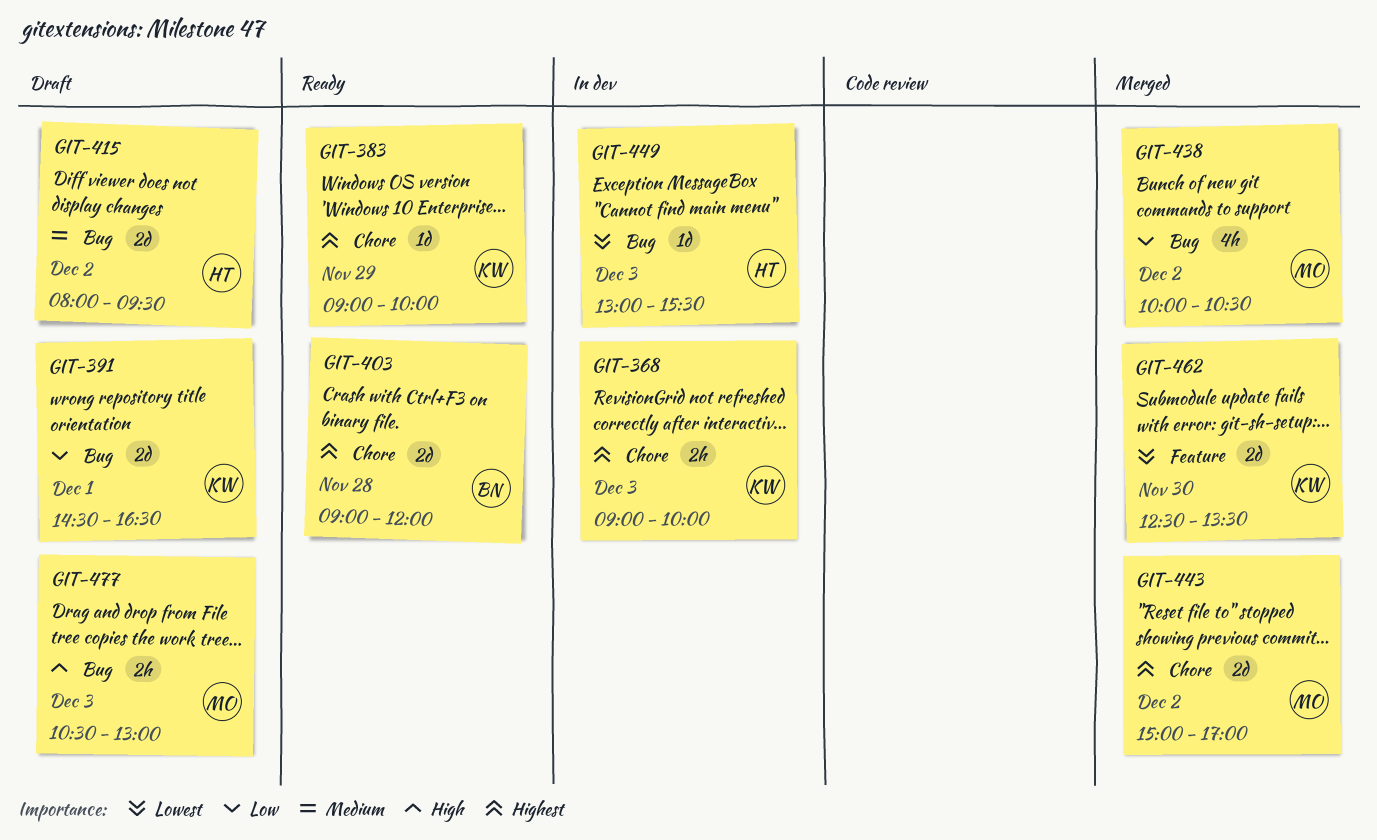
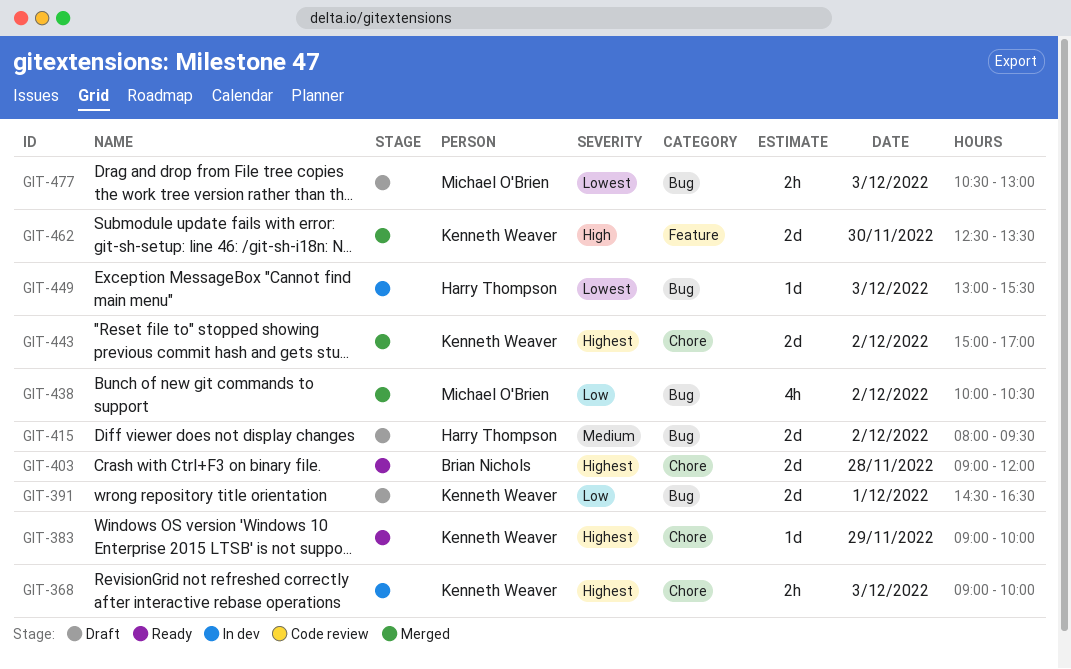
GIT-443, owner: Michael O'Brien -> Kenneth Weaver
GIT-462, priority: Lowest -> High
GIT-477, priority: High -> Lowest

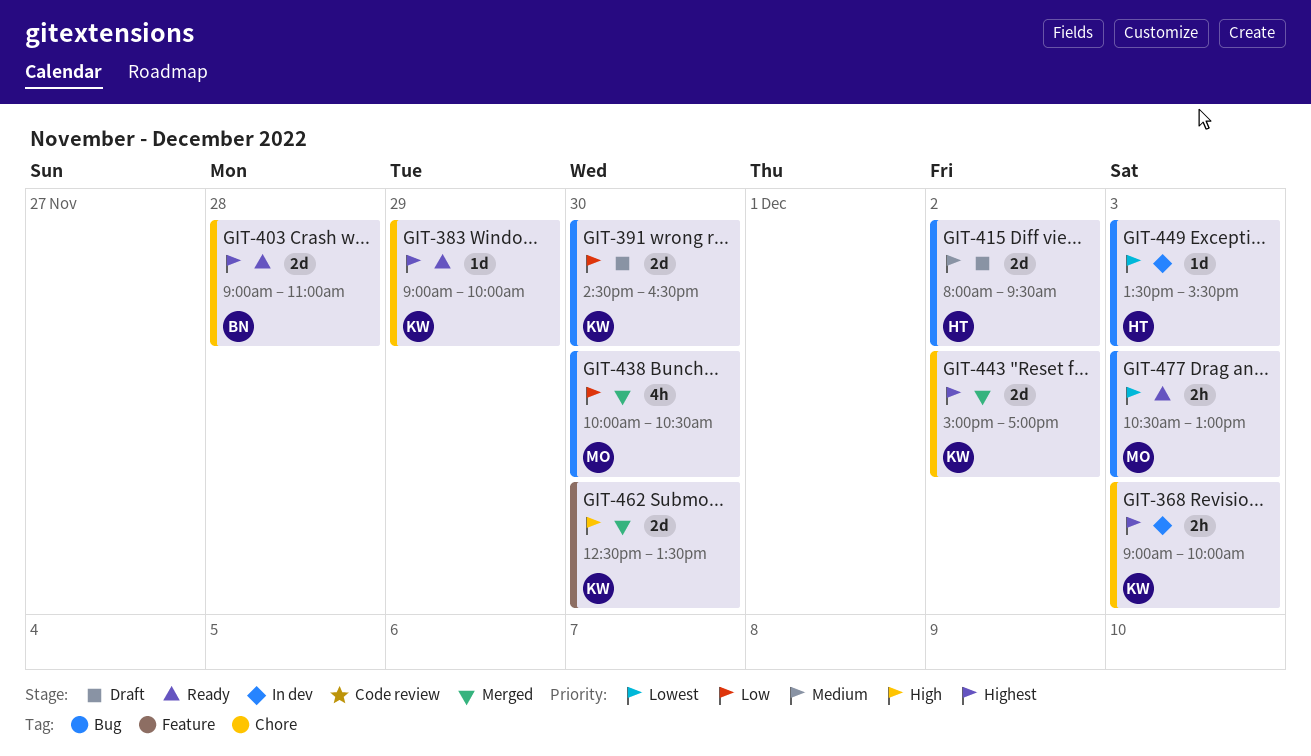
GIT-391, day: Dec 1 -> Nov 30
GIT-403, ends: 12:00 -> 11:00
GIT-438, day: Dec 2 -> Nov 30
GIT-449, begins: 13:00 -> 13:30
GIT-477, status: Draft -> Ready

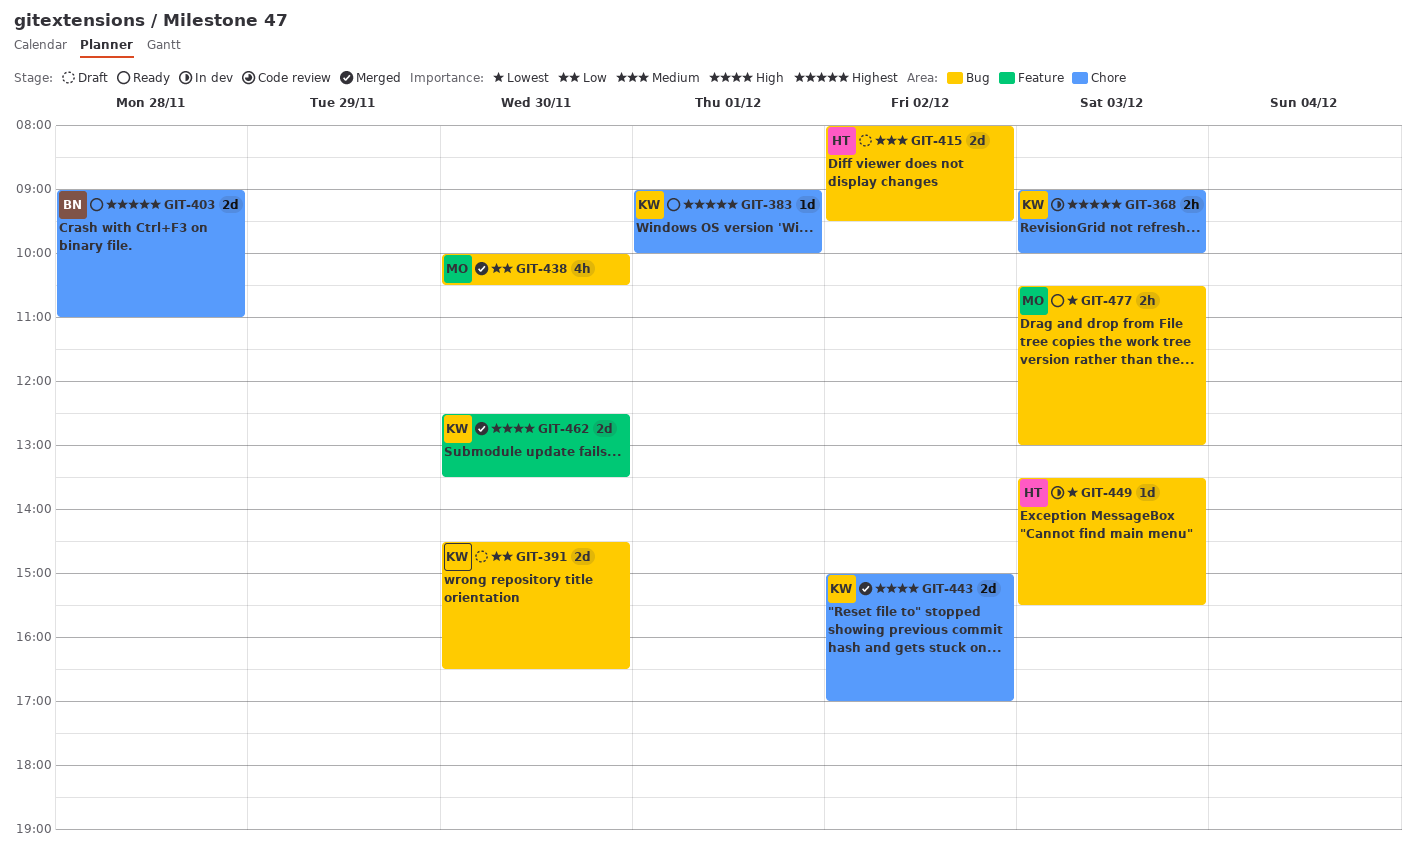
GIT-383, day: Nov 29 -> Dec 1
GIT-443, priority: Highest -> High

